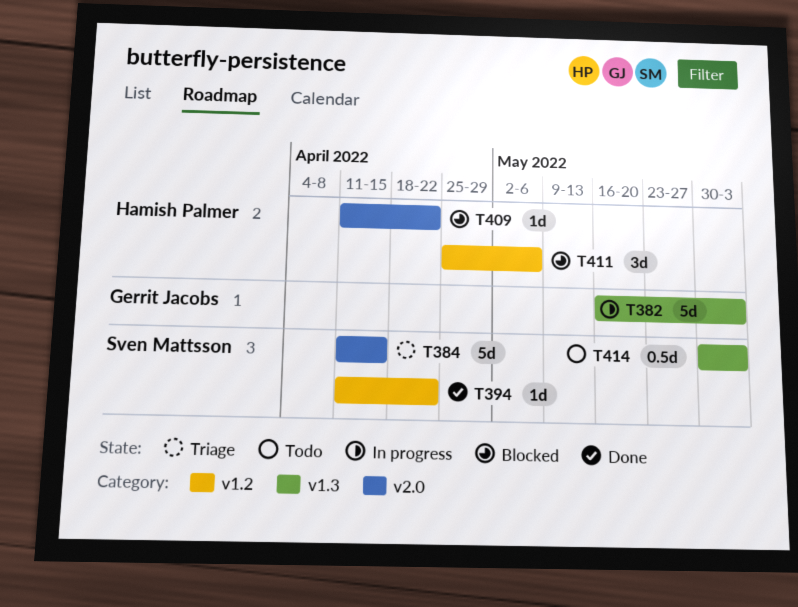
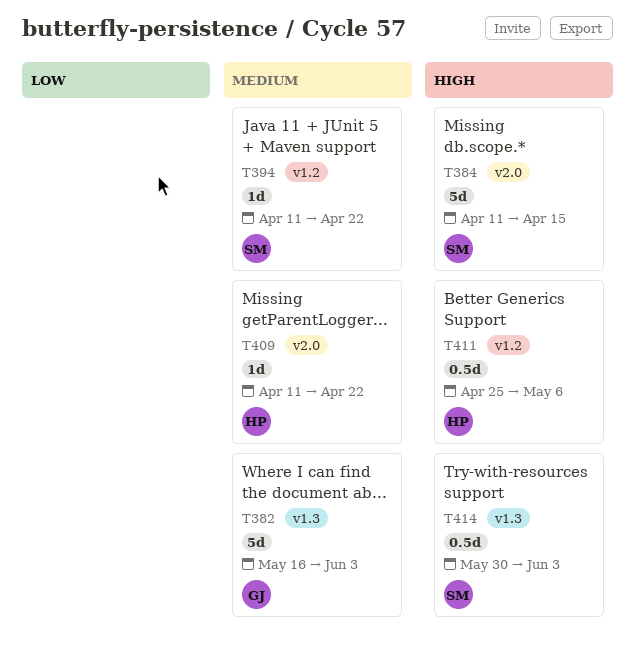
T411, estimate: 3d -> 0.5d

